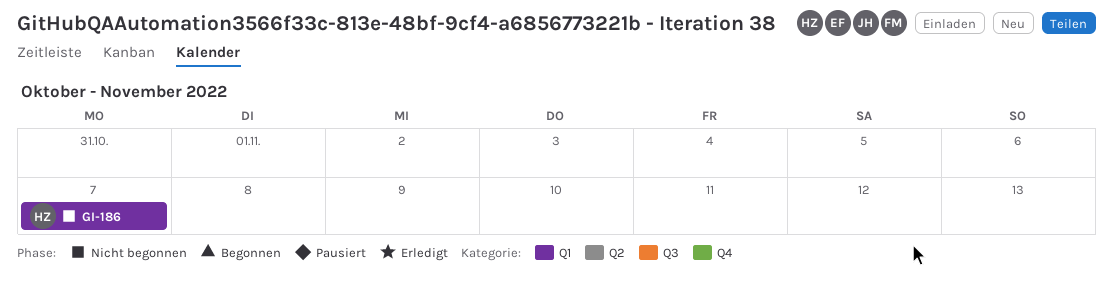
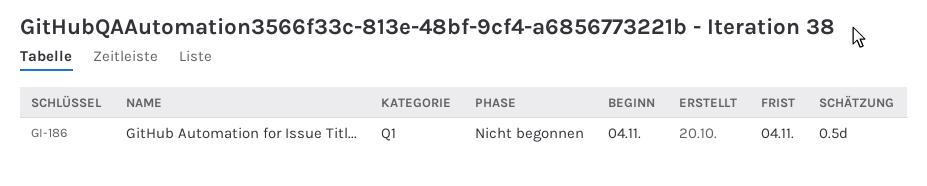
GI-186, start: Nov 7 -> Nov 4
GI-186, due: Nov 7 -> Nov 4

